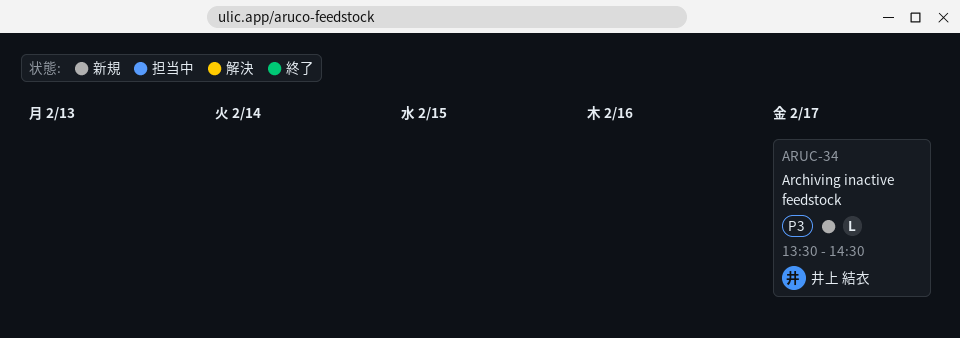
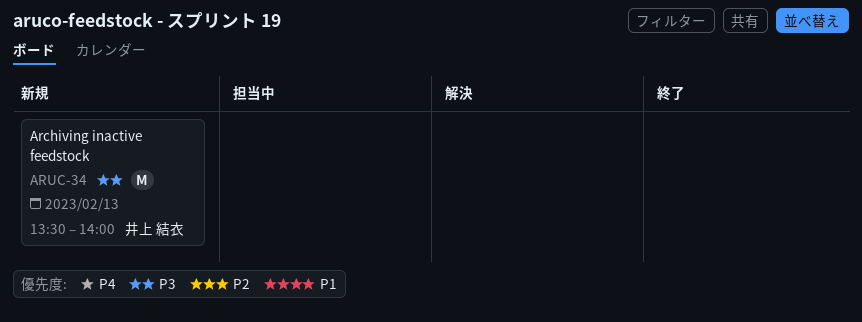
ARUC-34, estimate: L -> M
ARUC-34, day: Feb 17 -> Feb 13
ARUC-34, ends: 14:30 -> 14:00

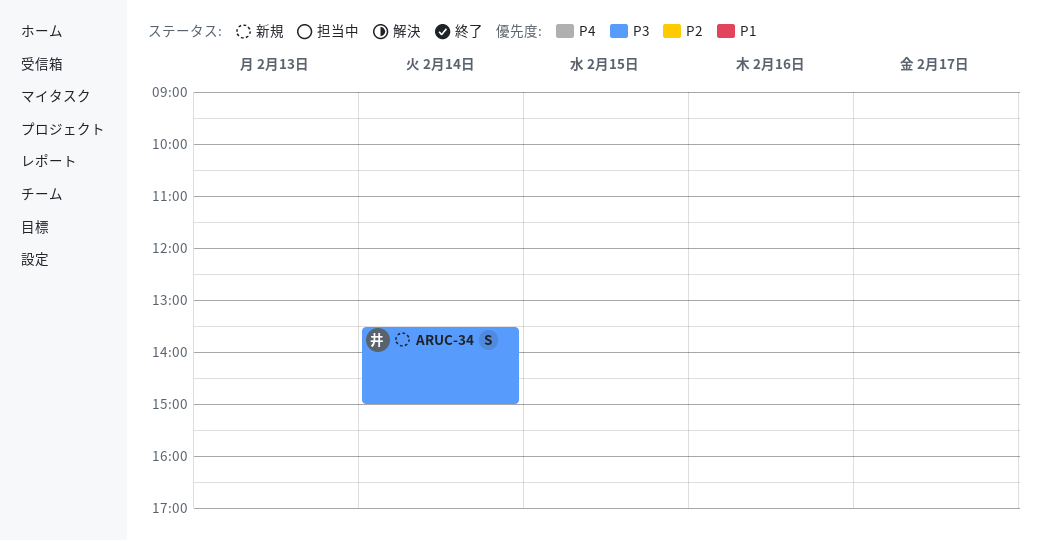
ARUC-34, estimate: M -> S
ARUC-34, day: Feb 13 -> Feb 14
ARUC-34, ends: 14:00 -> 15:00

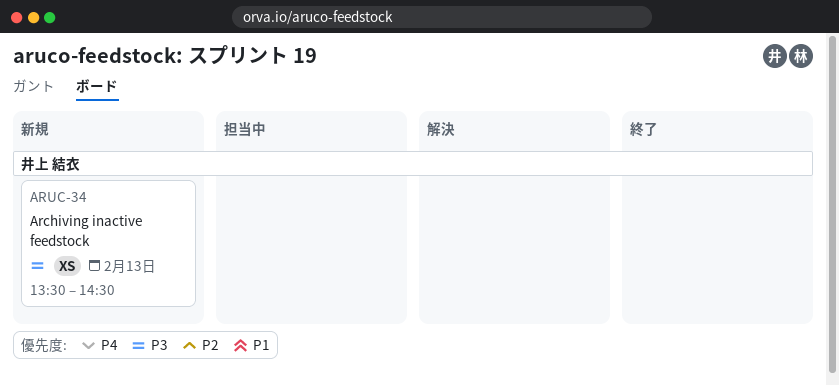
ARUC-34, estimate: S -> XS
ARUC-34, day: Feb 14 -> Feb 13
ARUC-34, ends: 15:00 -> 14:30

